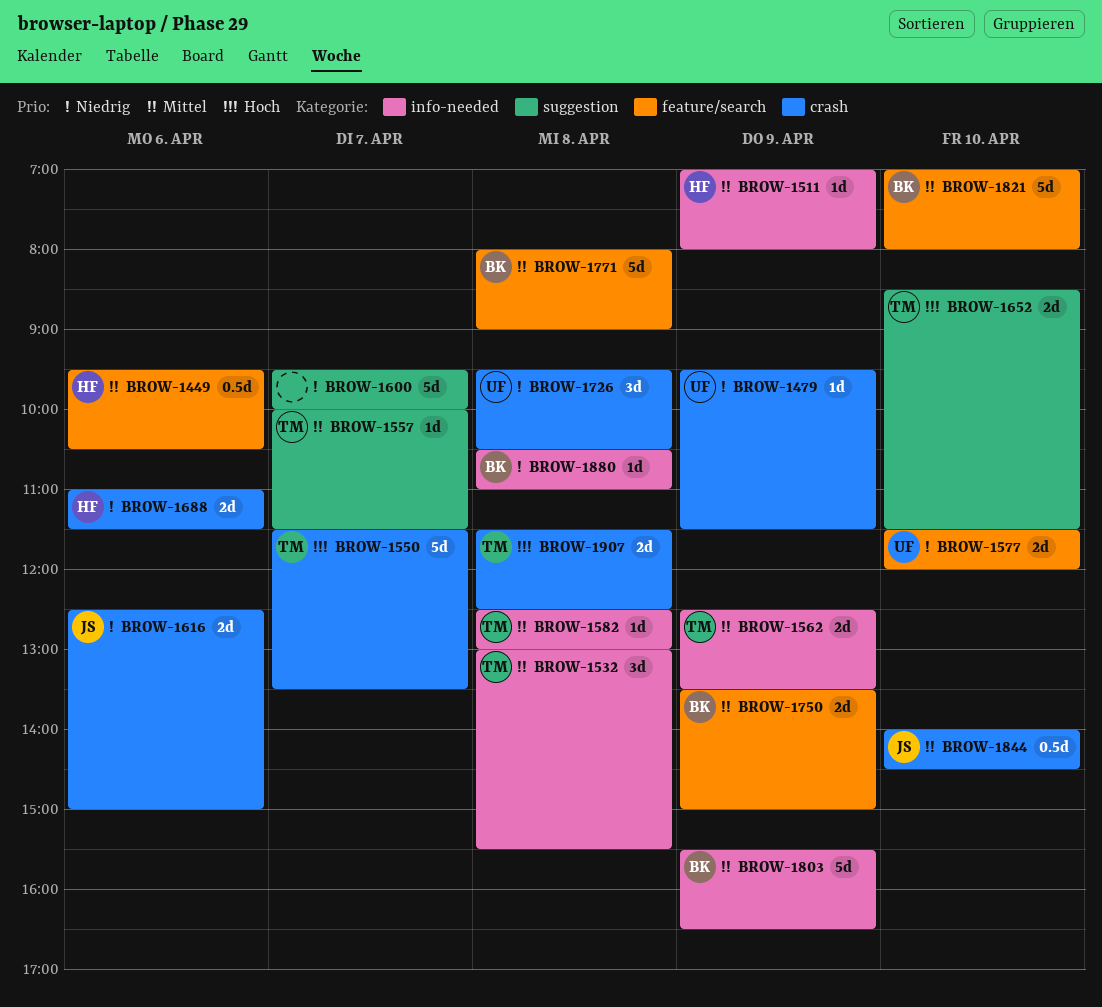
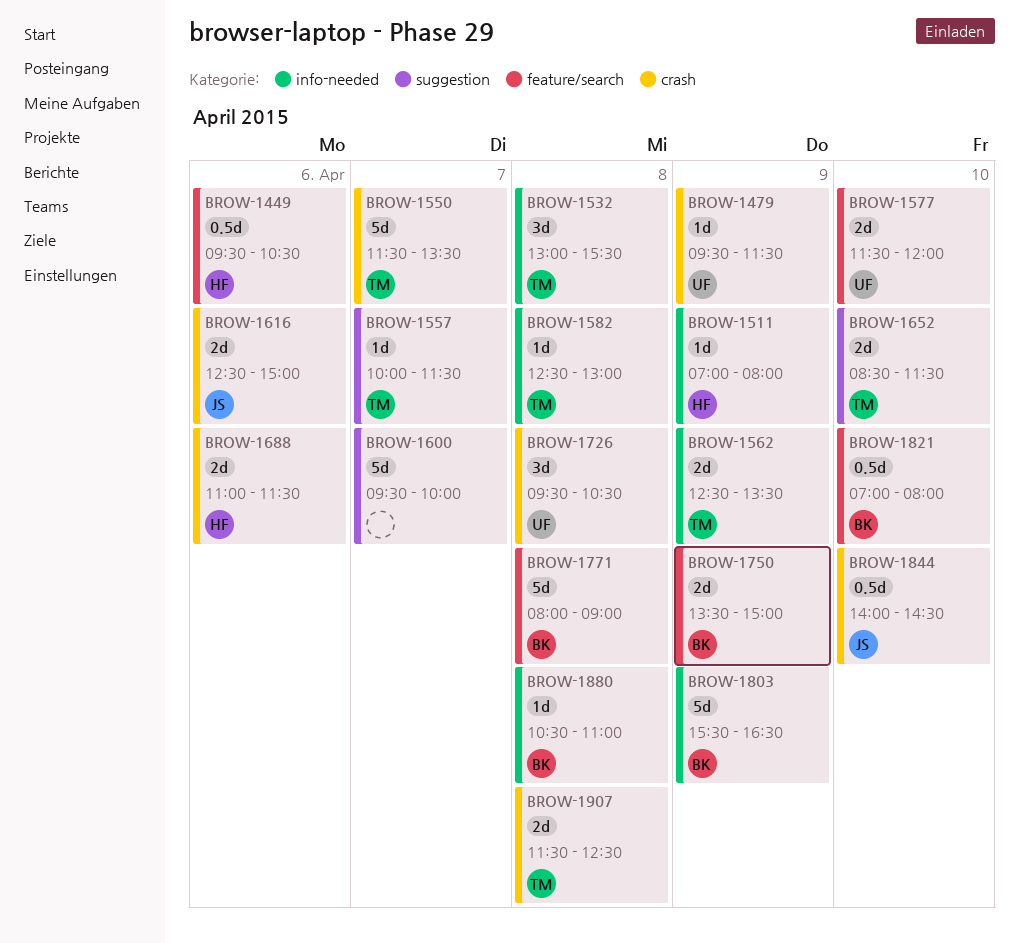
BROW-1821, estimate: 5d -> 0.5d

